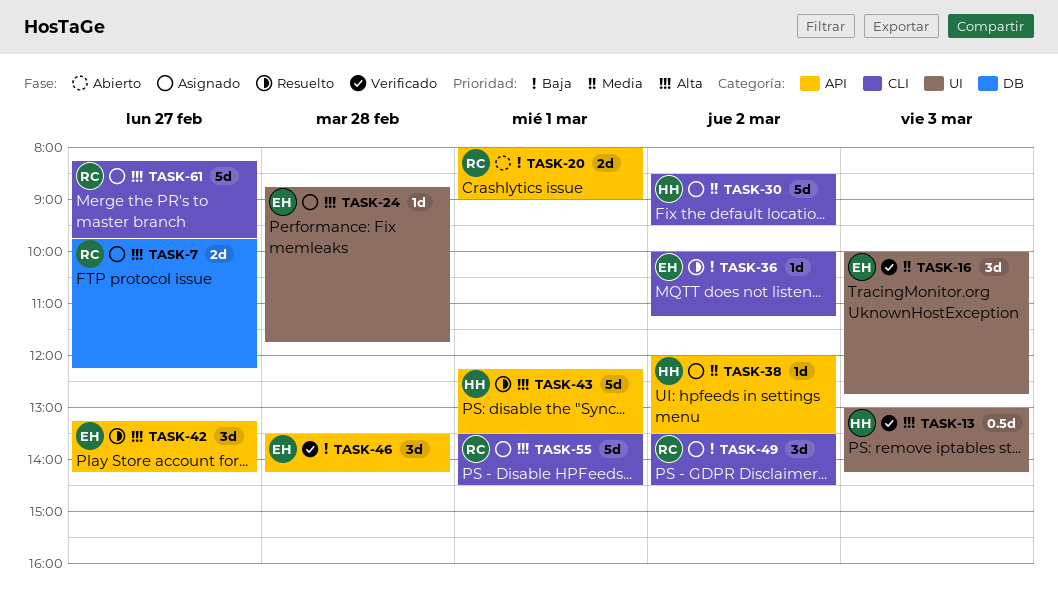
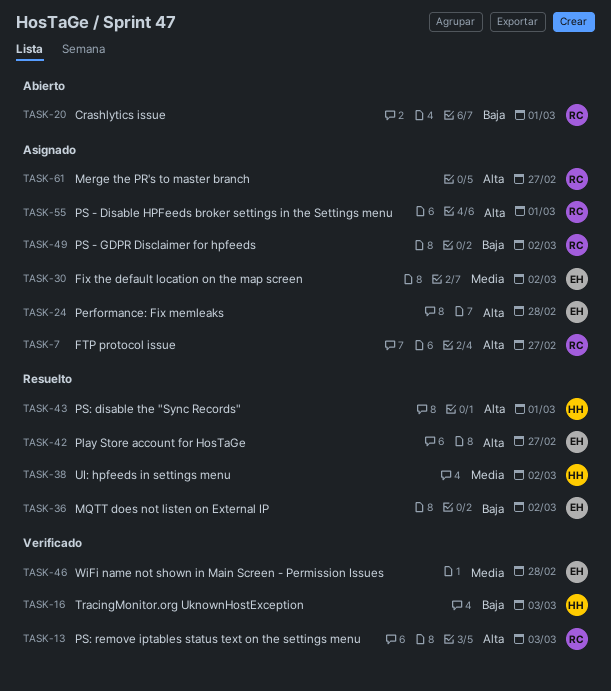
TASK-13, owner: HH -> RC
TASK-16, owner: EH -> HH
TASK-16, priority: Media -> Baja
TASK-30, owner: HH -> EH
TASK-38, status: Asignado -> Resuelto
TASK-46, priority: Baja -> Media

